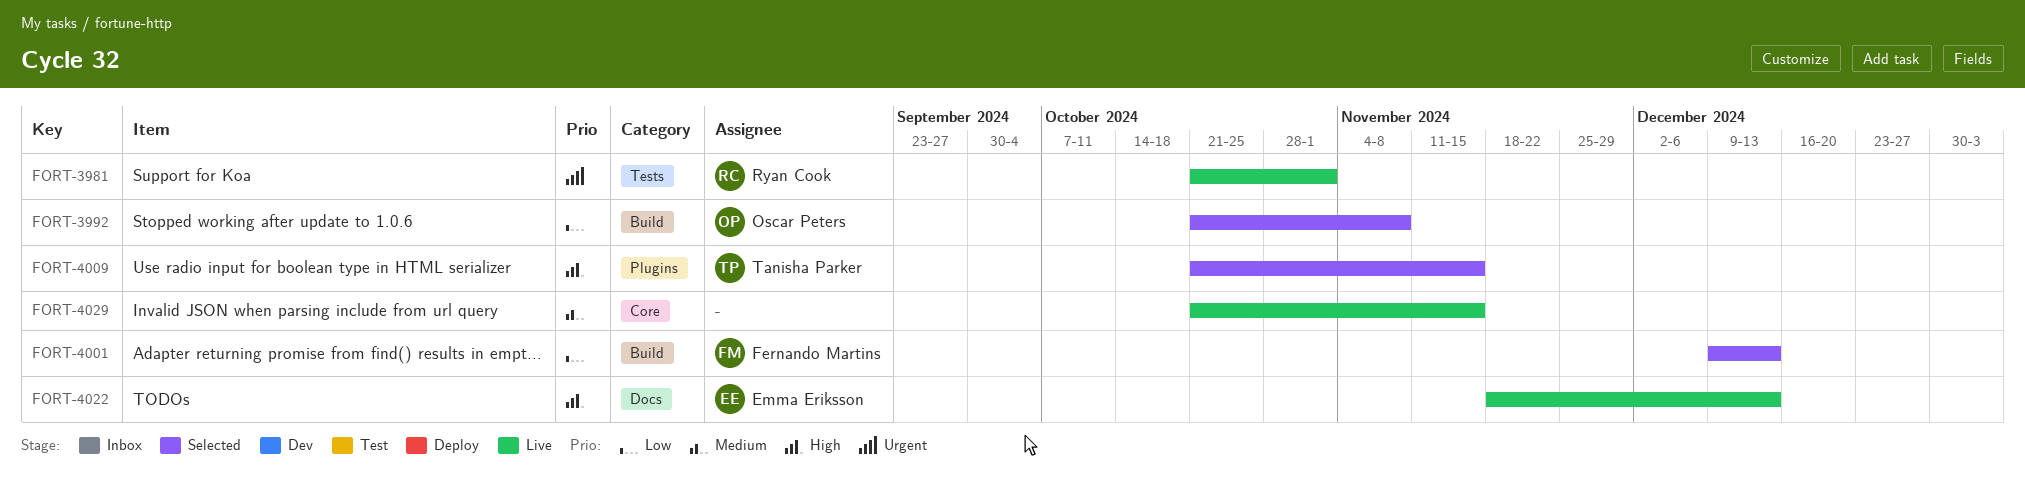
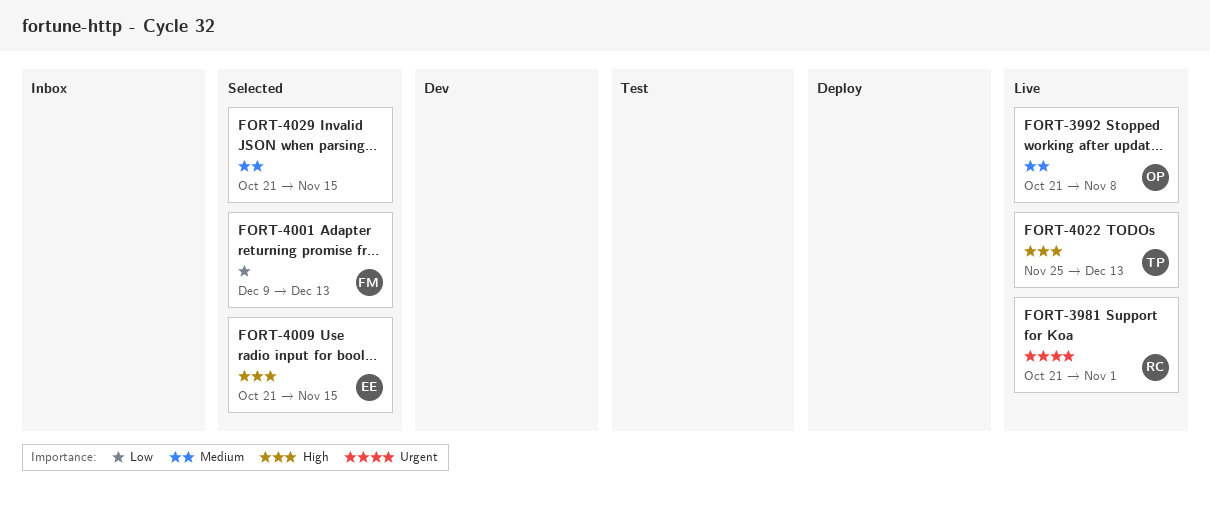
FORT-3992, status: Selected -> Live
FORT-3992, priority: Low -> Medium
FORT-4009, owner: Tanisha Parker -> Emma Eriksson
FORT-4022, owner: Emma Eriksson -> Tanisha Parker
FORT-4022, start: Nov 18 -> Nov 25
FORT-4029, status: Live -> Selected

